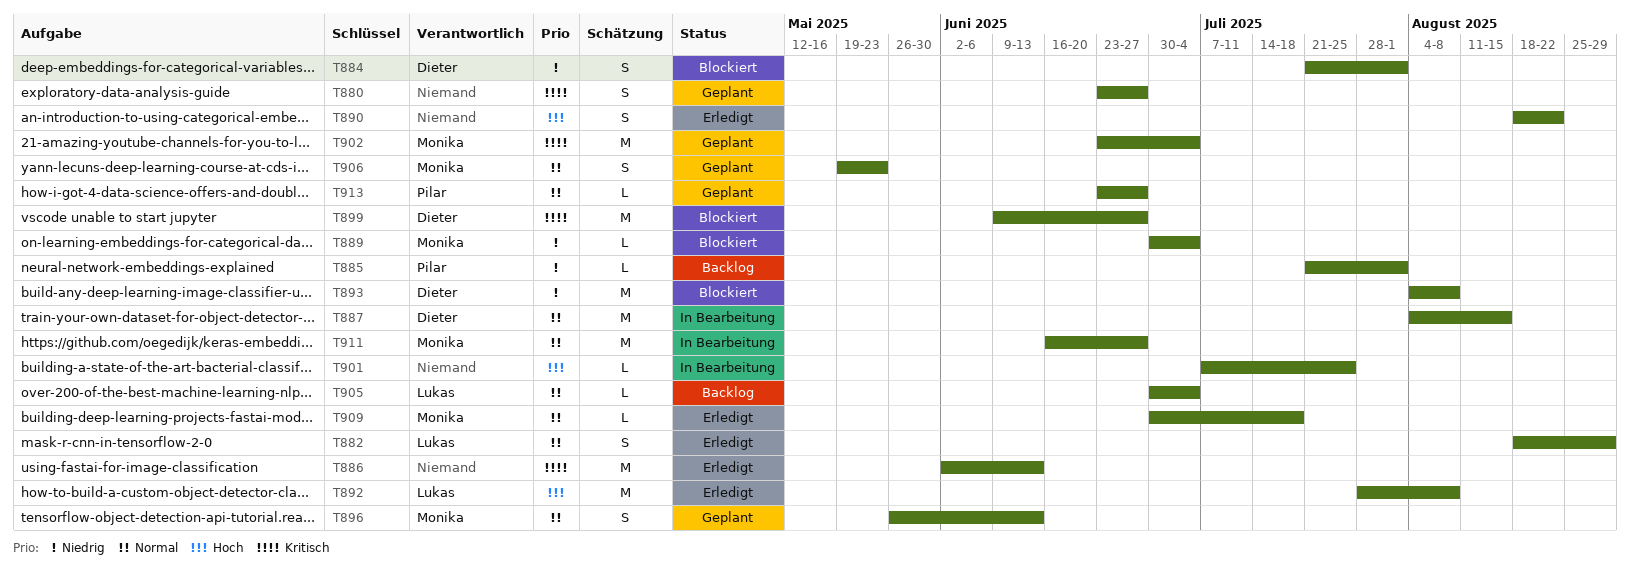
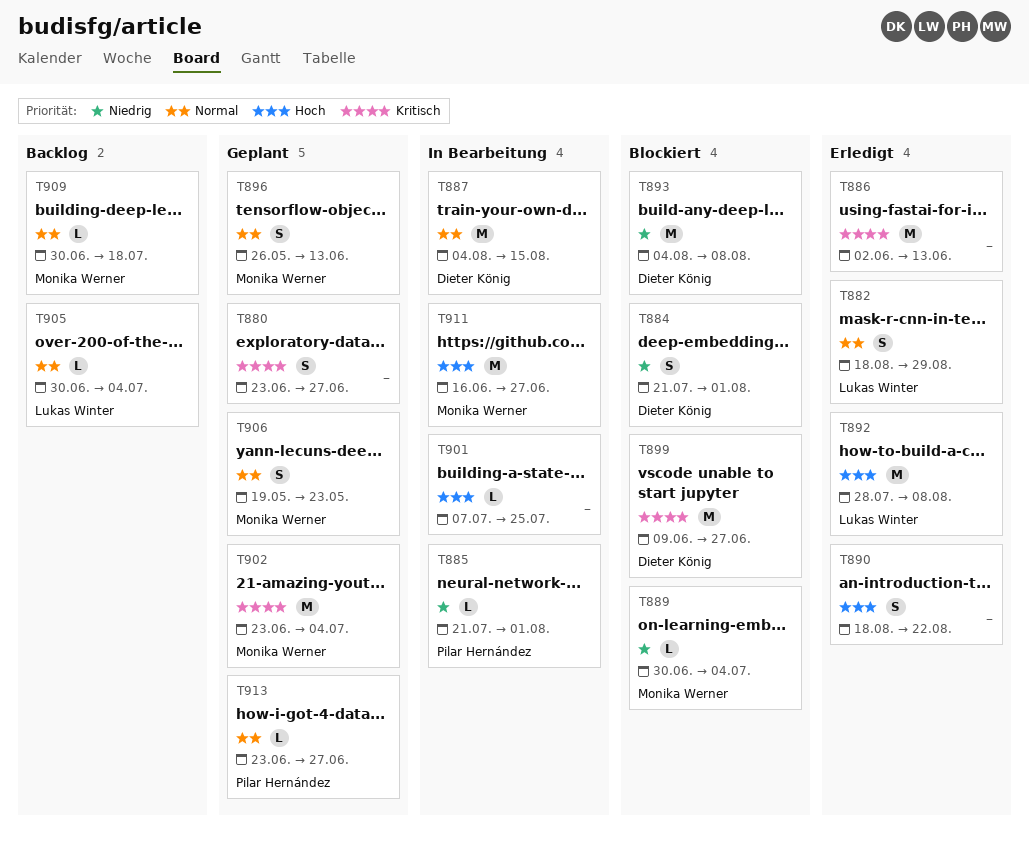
T885, status: Backlog -> In Bearbeitung
T909, status: Erledigt -> Backlog
T911, priority: Normal -> Hoch

